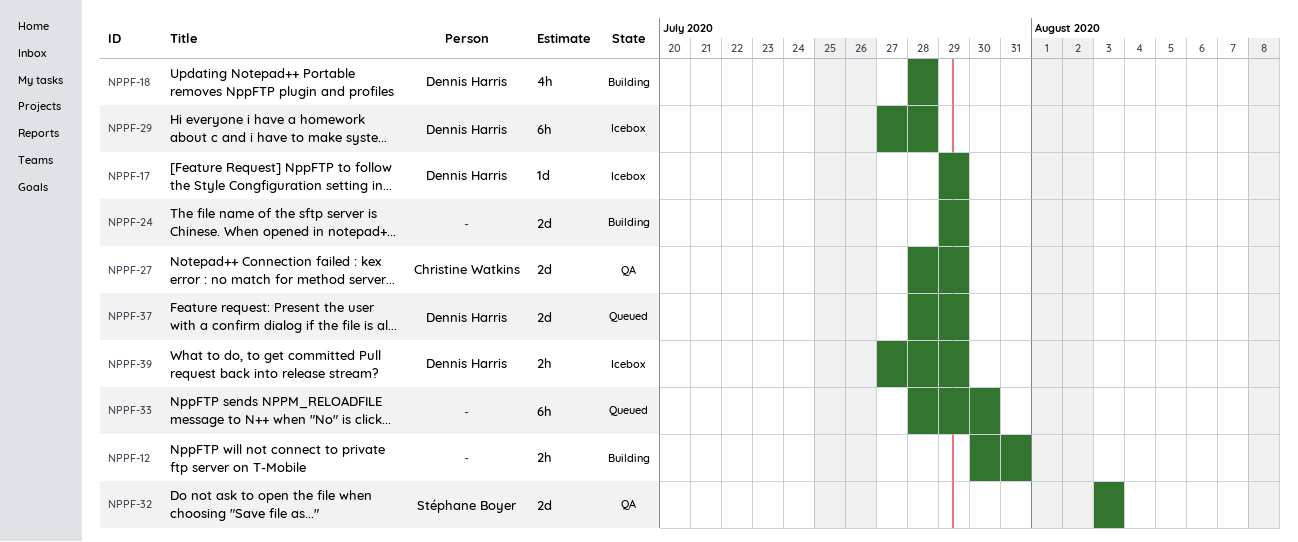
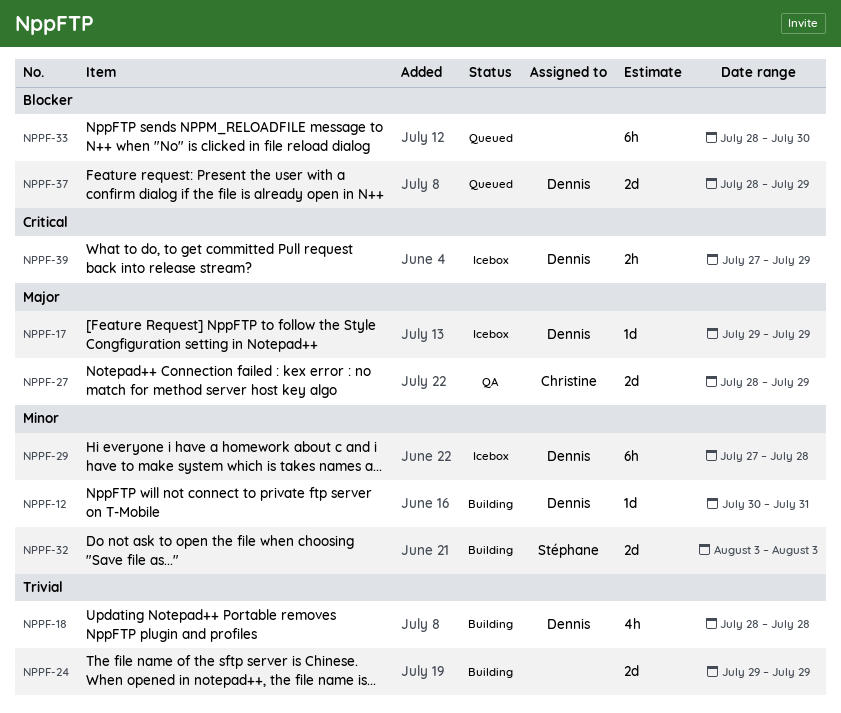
NPPF-12, owner: none -> Dennis Harris
NPPF-12, estimate: 2h -> 1d
NPPF-32, status: QA -> Building

